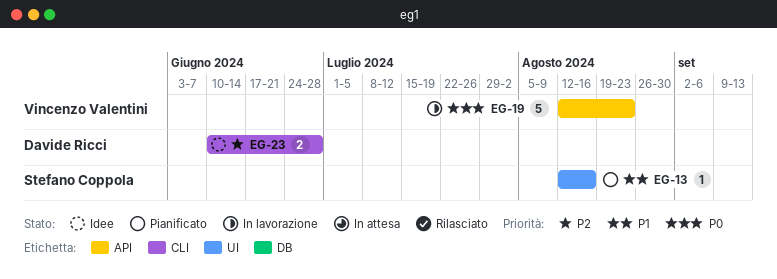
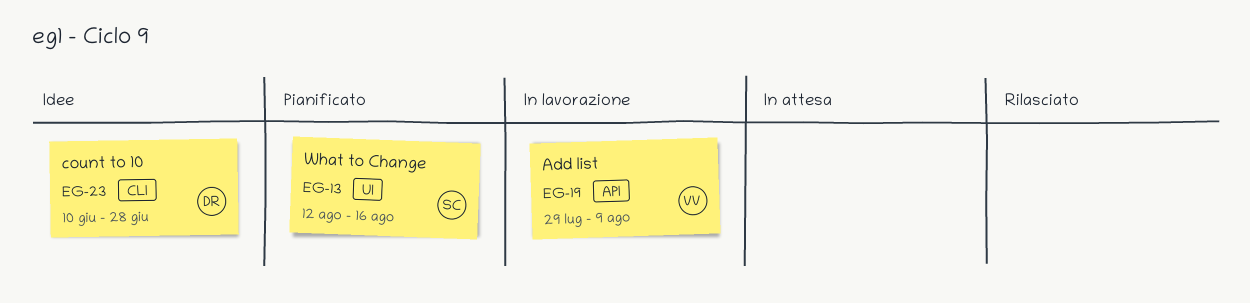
EG-19, start: Aug 12 -> Jul 29
EG-19, due: Aug 23 -> Aug 9

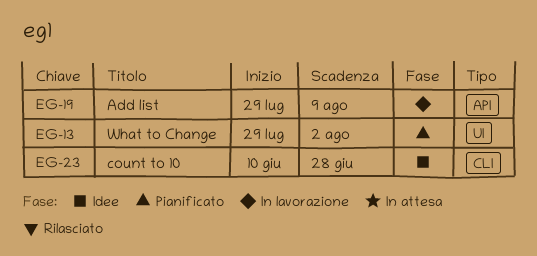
EG-13, start: Aug 12 -> Jul 29
EG-13, due: Aug 16 -> Aug 2

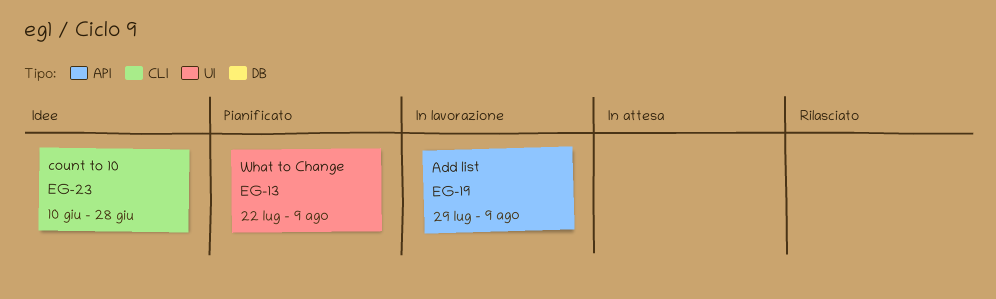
EG-13, start: Jul 29 -> Jul 22
EG-13, due: Aug 2 -> Aug 9

